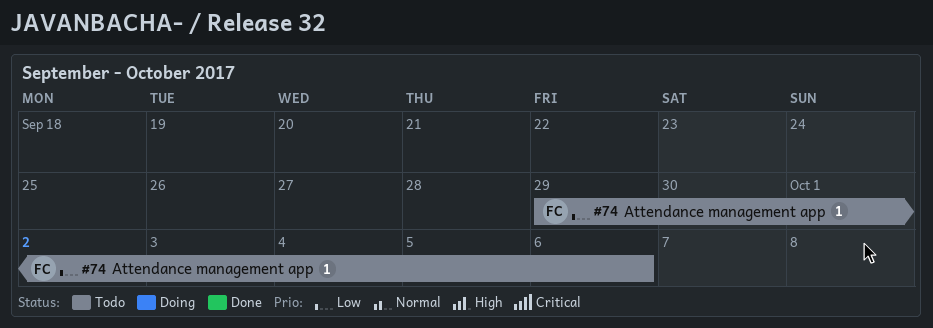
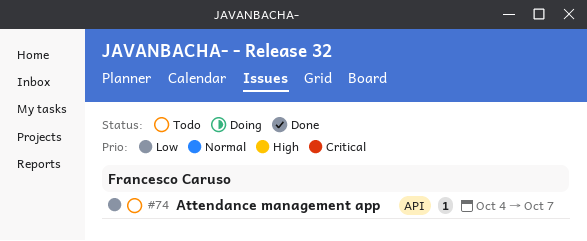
#74, start: Sep 29 -> Oct 4
#74, due: Oct 6 -> Oct 7

